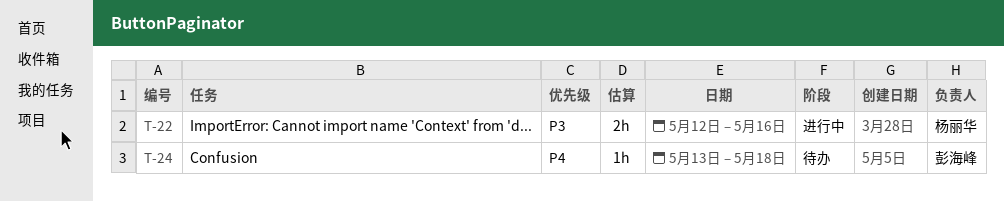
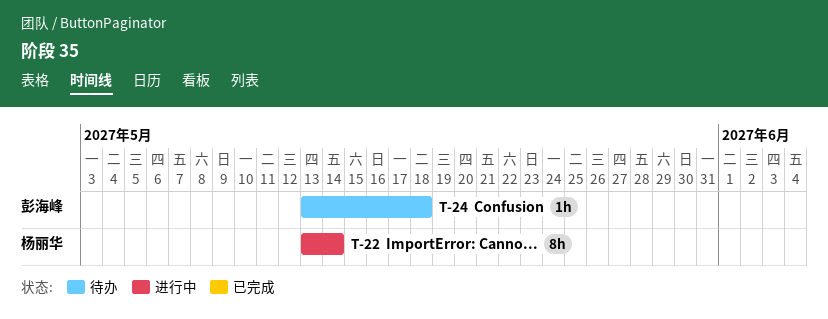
T-22, estimate: 2h -> 8h
T-22, start: May 12 -> May 13
T-22, due: May 16 -> May 14

